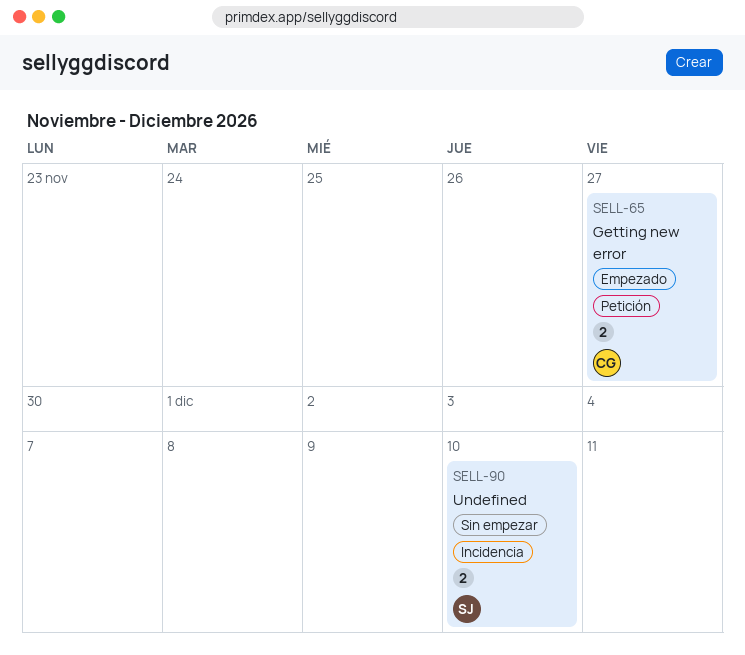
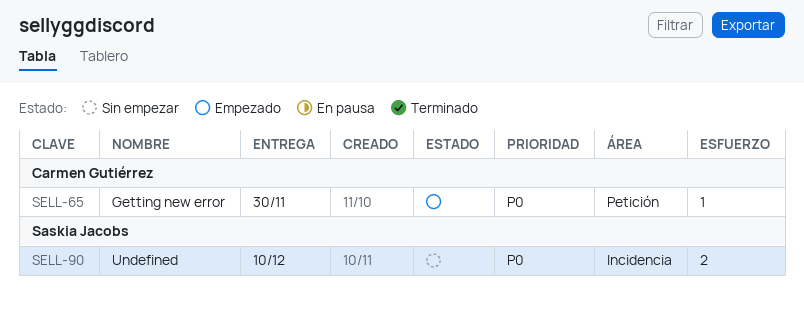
SELL-65, estimate: 2 -> 1
SELL-65, due: Nov 27 -> Nov 30

